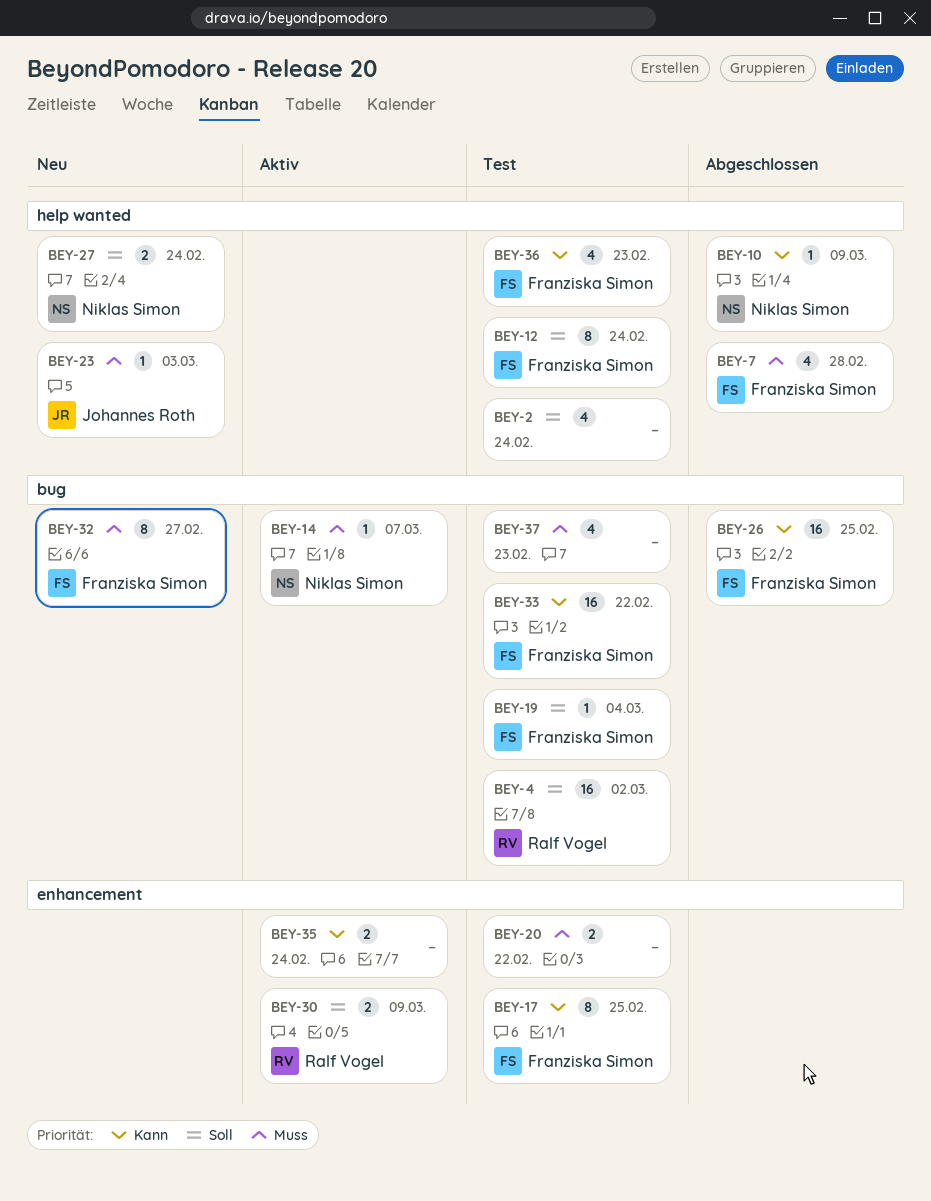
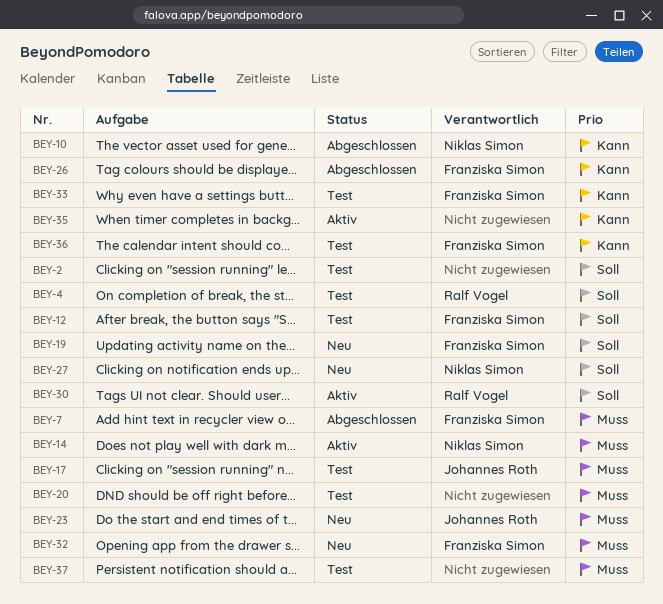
BEY-17, owner: Franziska Simon -> Johannes Roth
BEY-17, priority: Kann -> Muss
BEY-19, status: Test -> Neu

